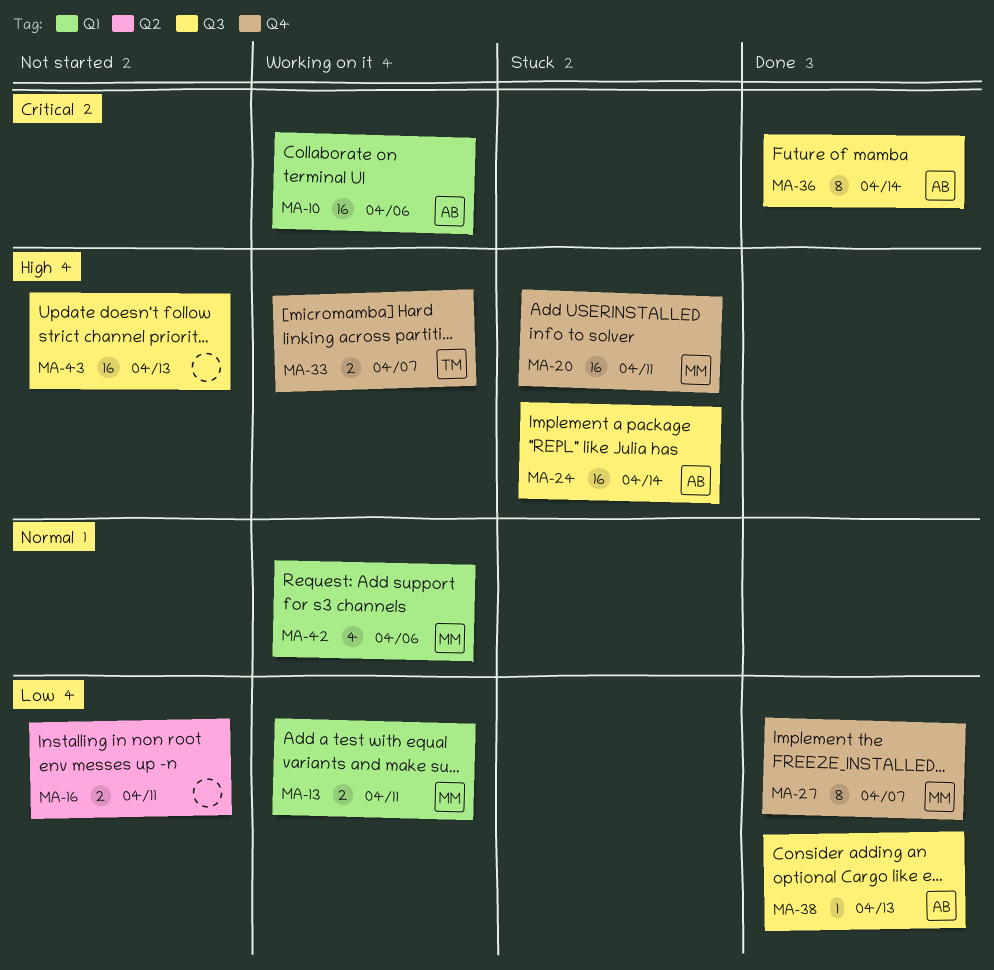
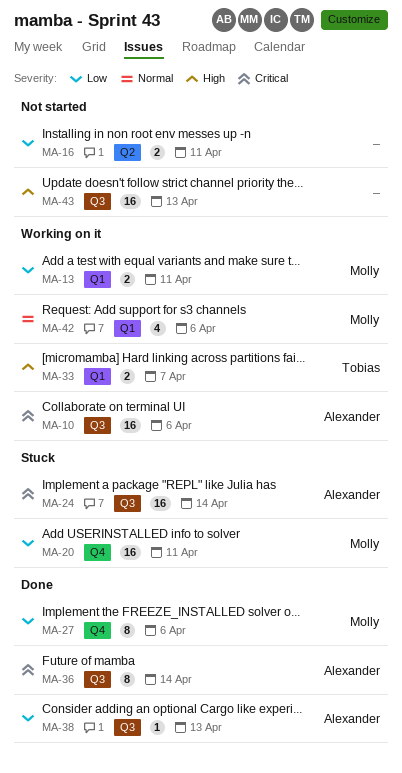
MA-10, label: Q1 -> Q3
MA-20, priority: High -> Low
MA-24, priority: High -> Critical
MA-27, due: Apr 7 -> Apr 6
MA-33, label: Q4 -> Q1

